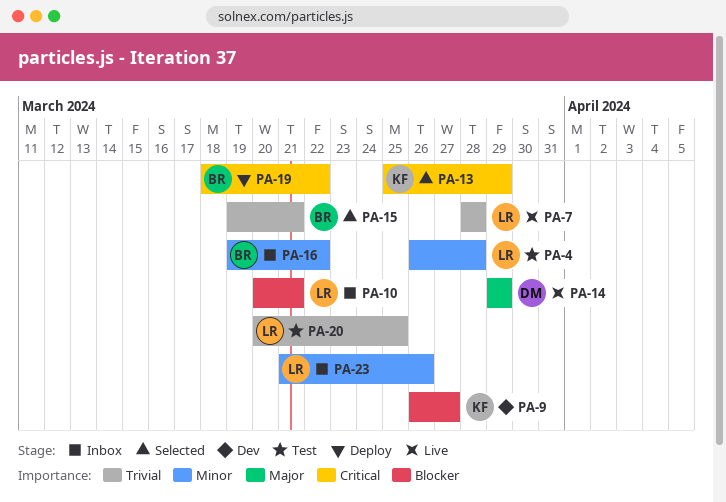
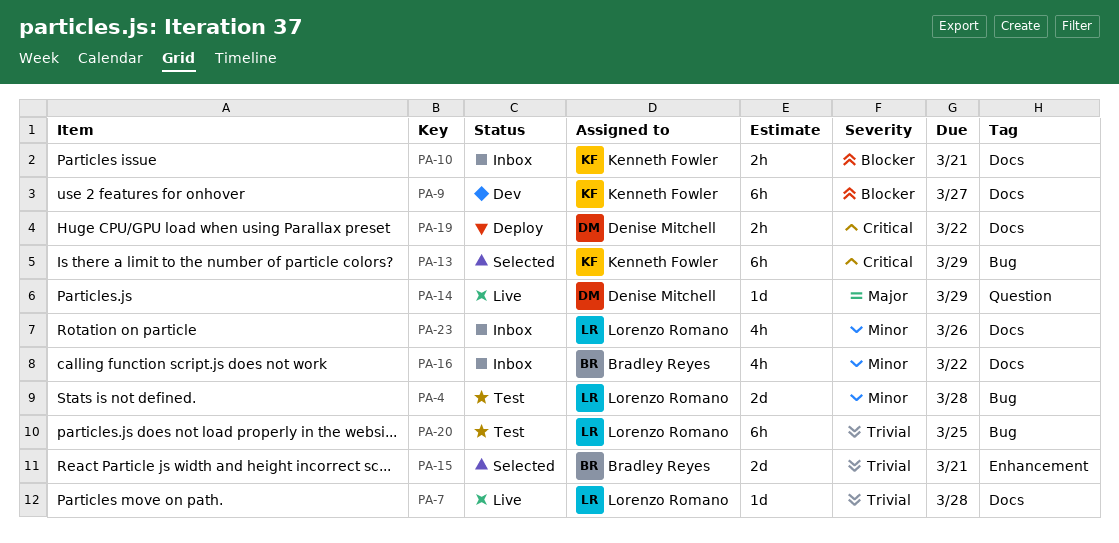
PA-10, owner: Lorenzo Romano -> Kenneth Fowler
PA-19, owner: Bradley Reyes -> Denise Mitchell

